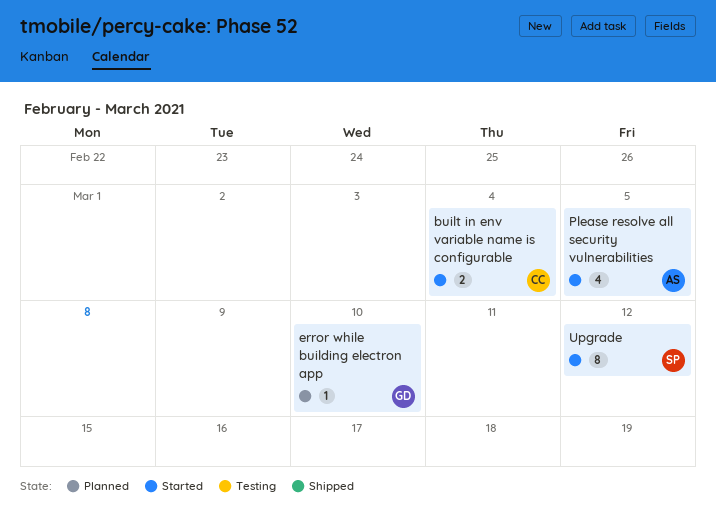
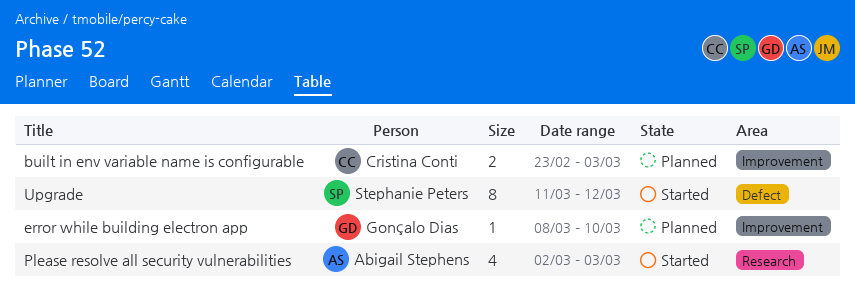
built in env variable name is configurable, status: Started -> Planned
built in env variable name is configurable, due: Mar 4 -> Mar 3
Please resolve all security vulnerabilities, due: Mar 5 -> Mar 3

